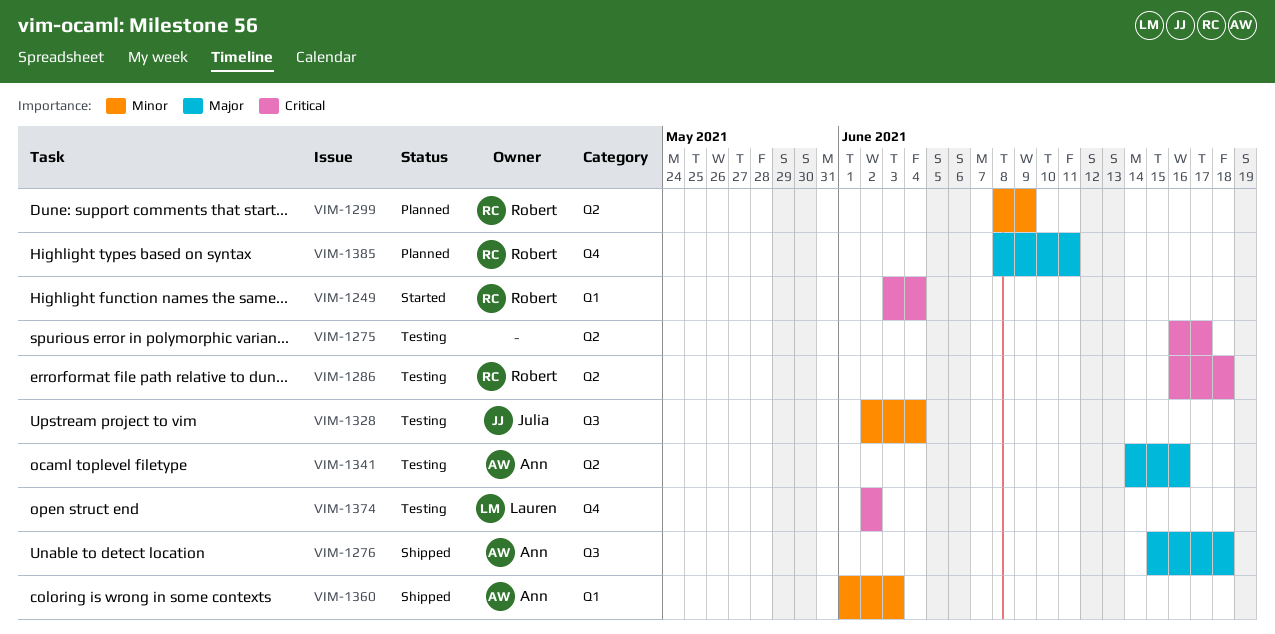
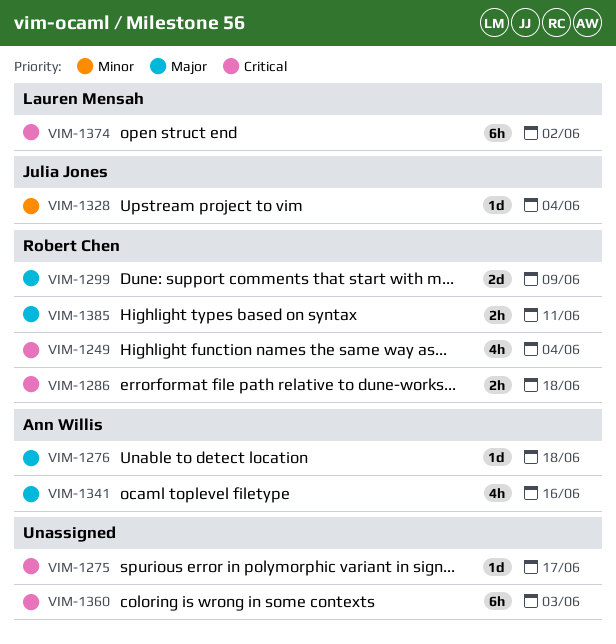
VIM-1299, priority: Minor -> Major
VIM-1360, owner: Ann Willis -> none
VIM-1360, priority: Minor -> Critical

